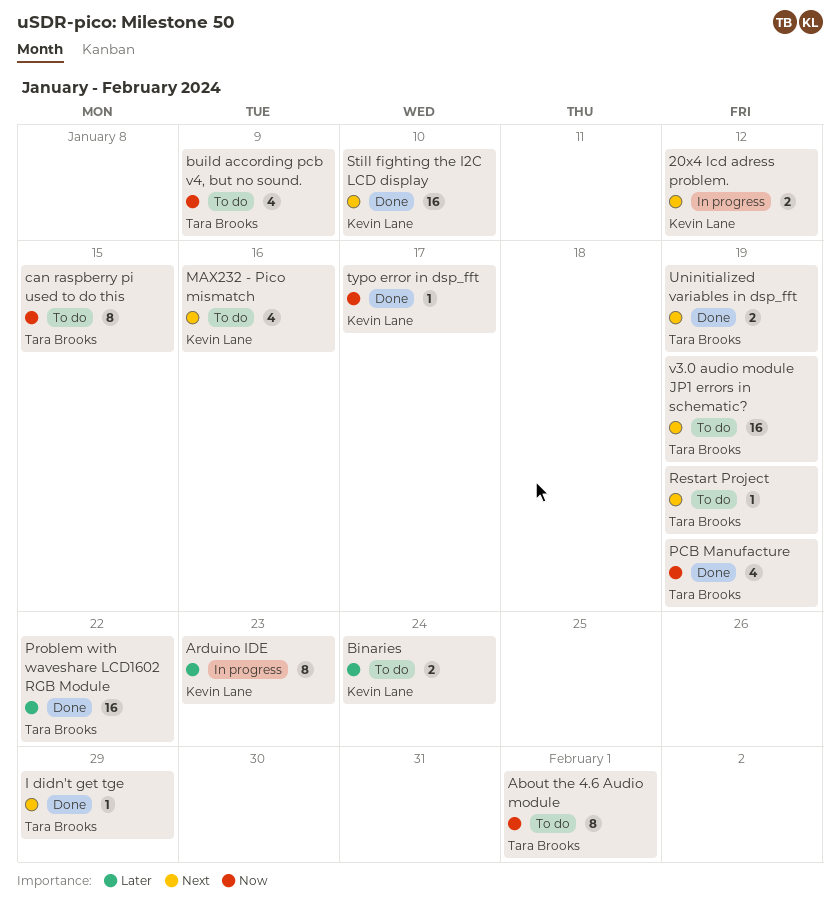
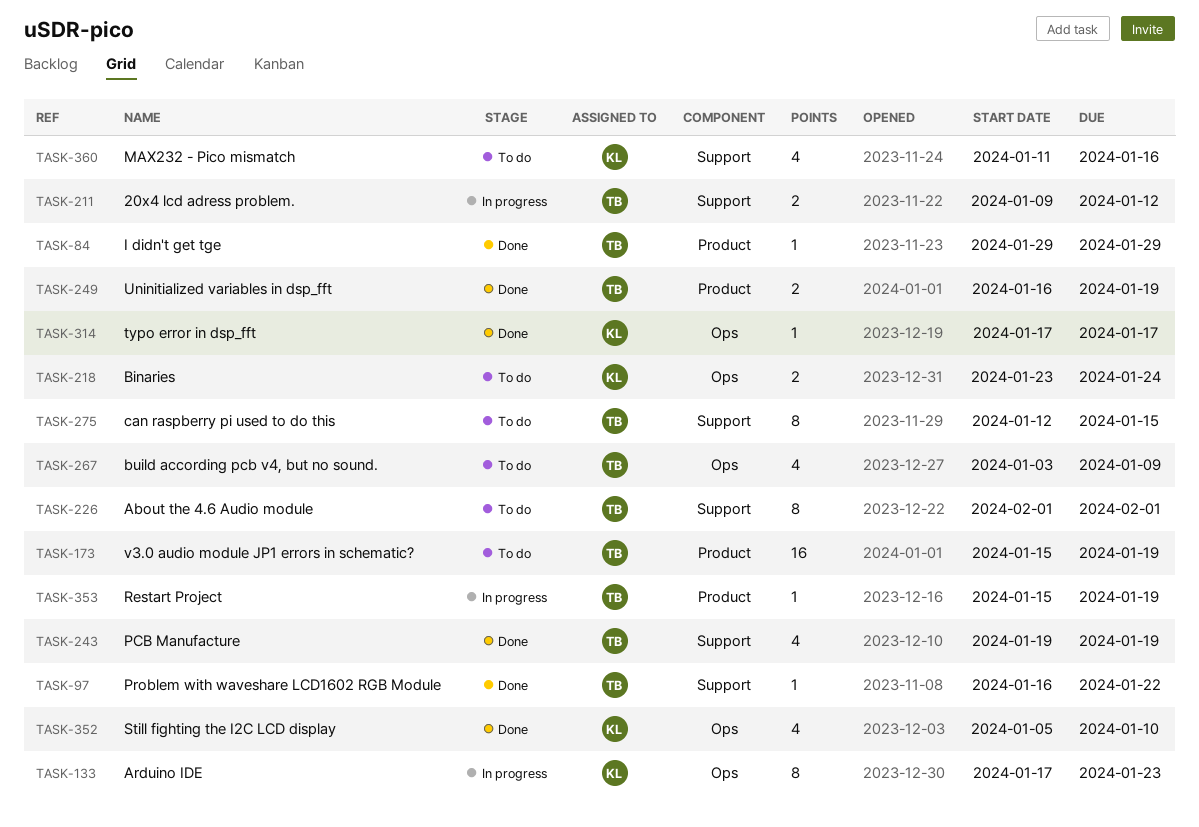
20x4 lcd adress problem., owner: Kevin Lane -> Tara Brooks
Problem with waveshare LCD1602 RGB Module, estimate: 16 -> 1
Restart Project, status: To do -> In progress
Still fighting the I2C LCD display, estimate: 16 -> 4

